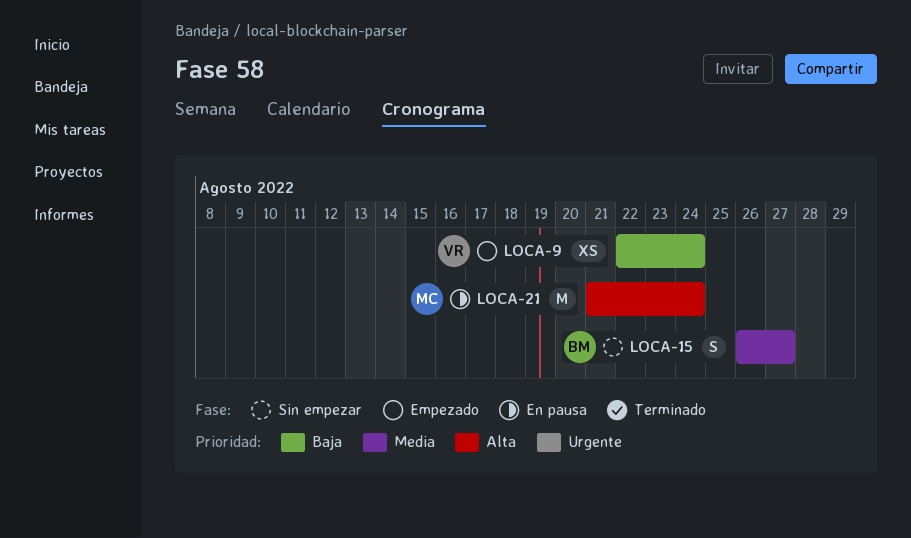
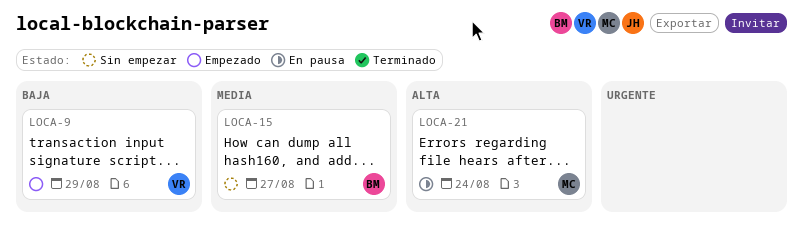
LOCA-9, due: Aug 24 -> Aug 29

